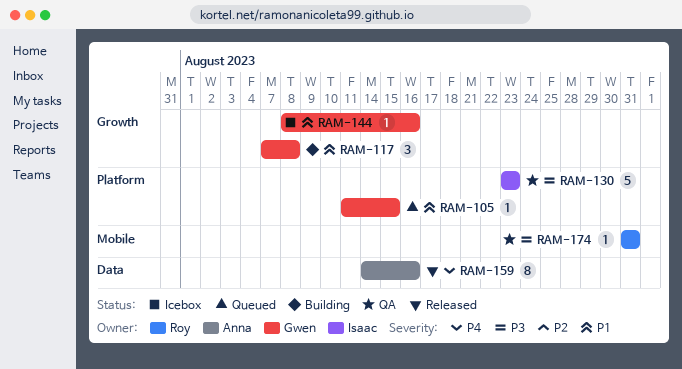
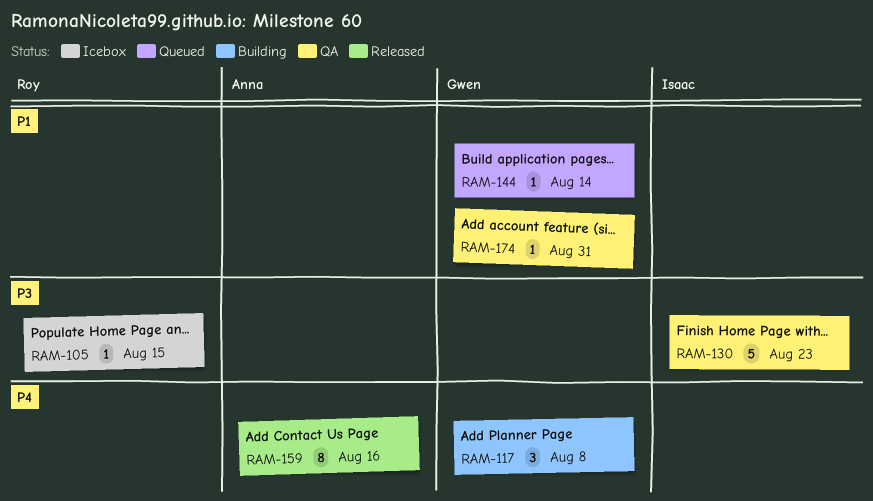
RAM-105, status: Queued -> Icebox
RAM-105, owner: Gwen -> Roy
RAM-105, priority: P1 -> P3
RAM-117, priority: P1 -> P4
RAM-144, status: Icebox -> Queued
RAM-144, due: Aug 16 -> Aug 14
RAM-174, owner: Roy -> Gwen
RAM-174, priority: P3 -> P1

